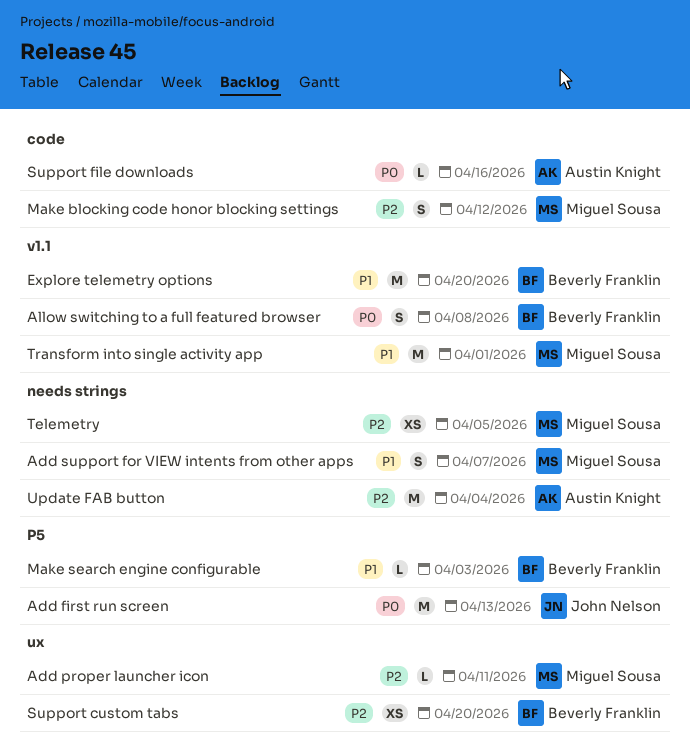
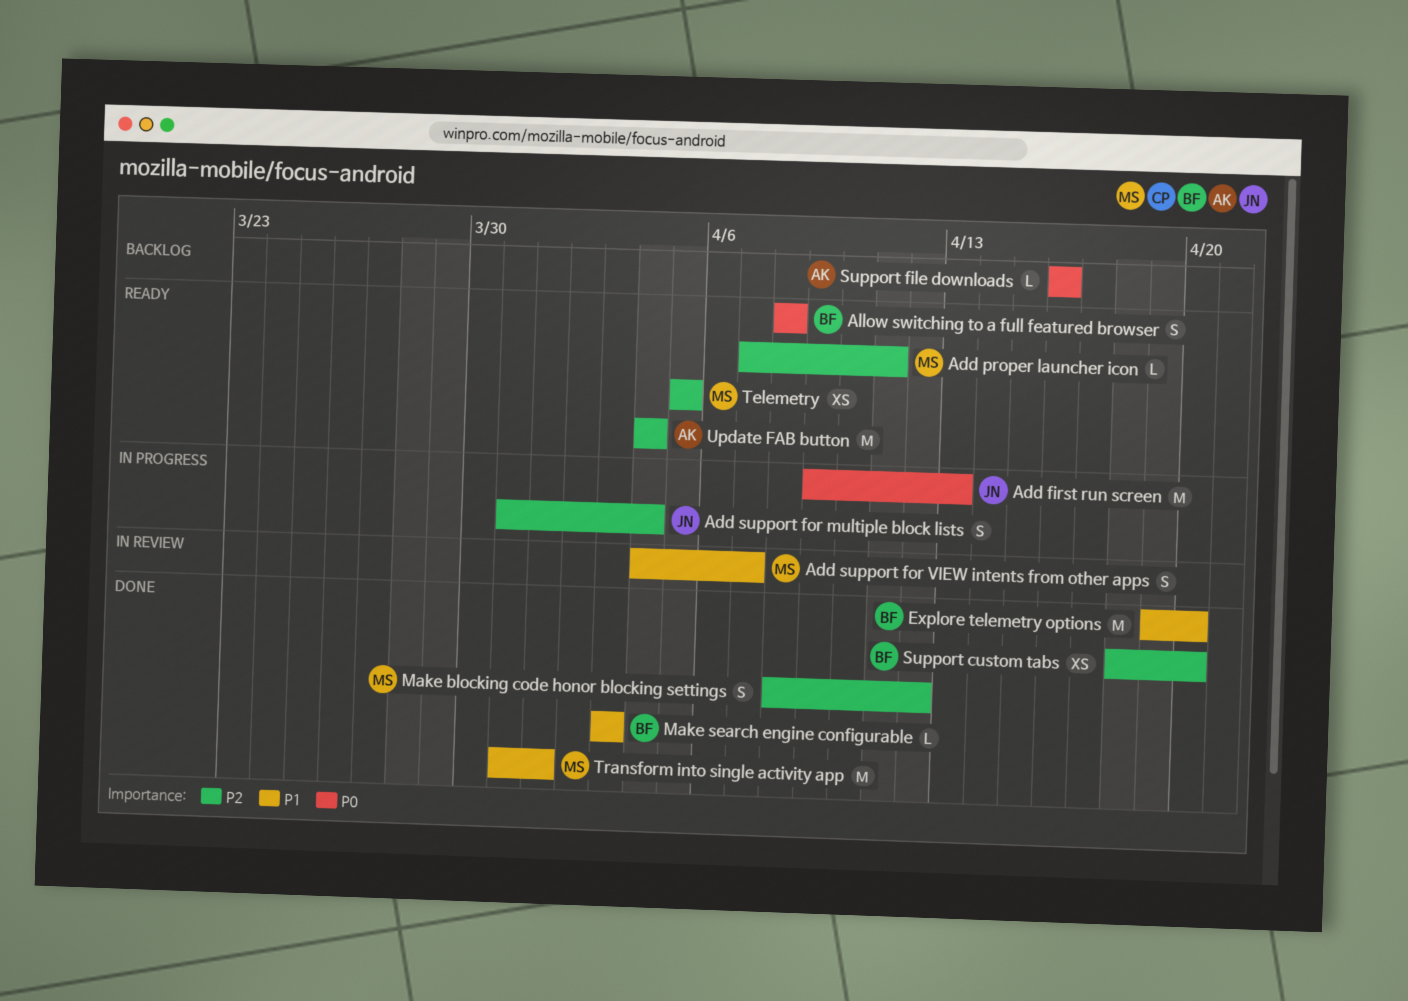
Add support for multiple block lists: none -> present

